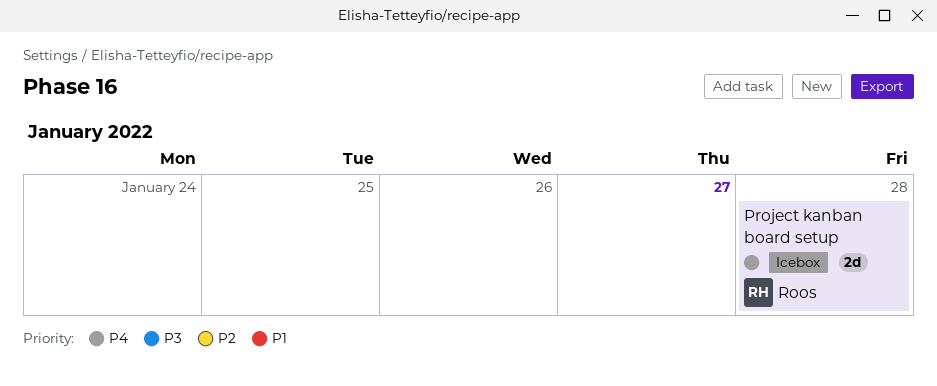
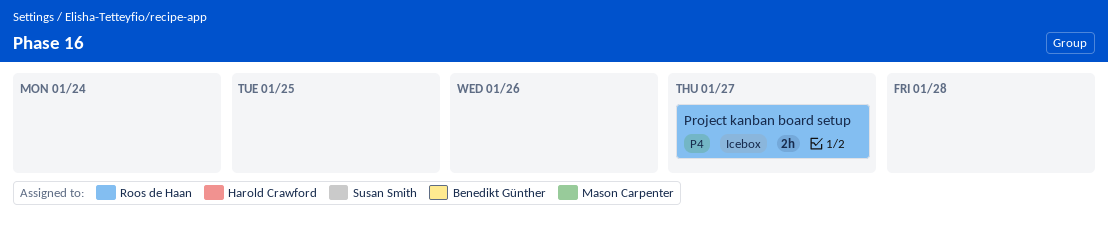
Project kanban board setup, estimate: 2d -> 2h
Project kanban board setup, due: Jan 28 -> Jan 27

